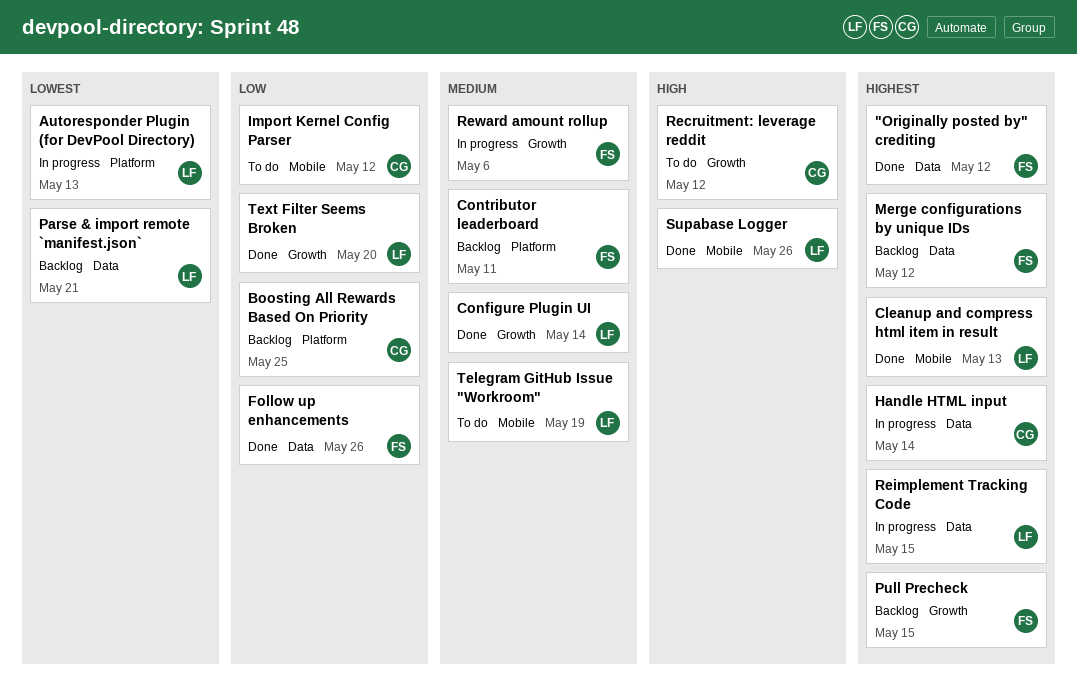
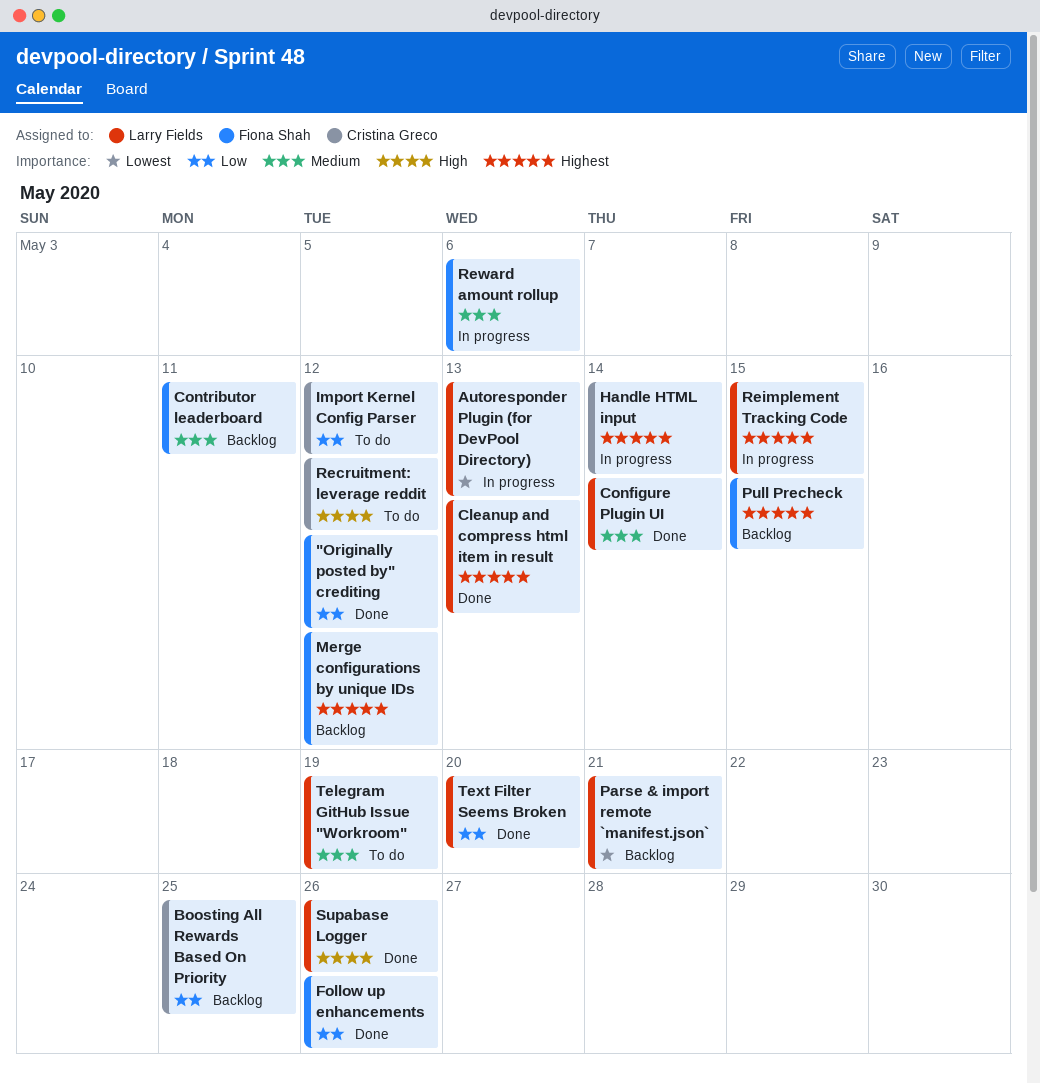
"Originally posted by" crediting, priority: Highest -> Low

